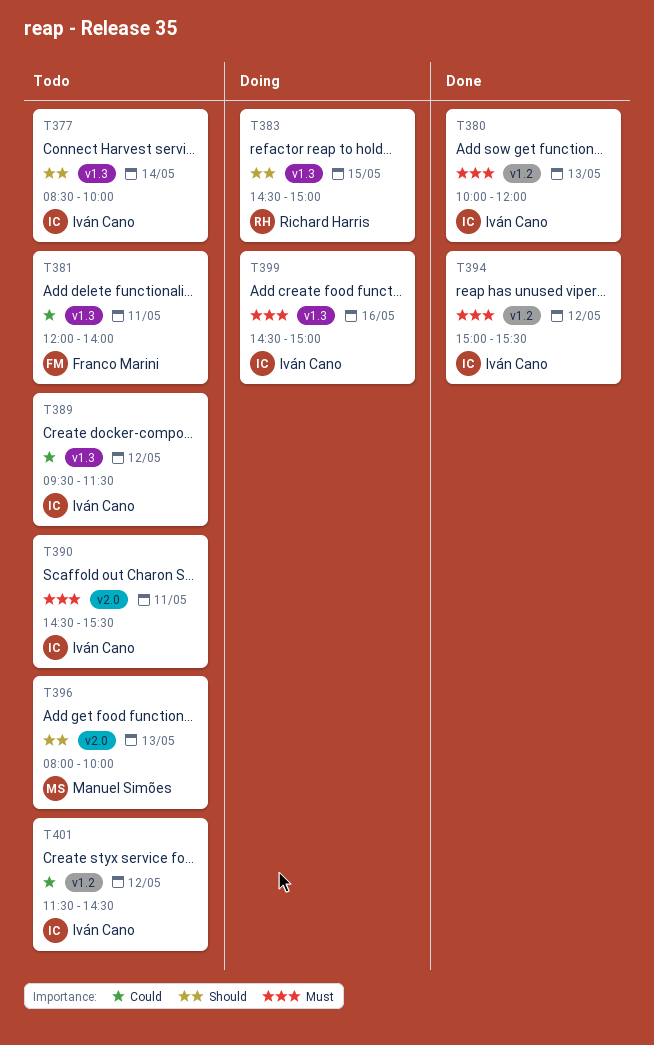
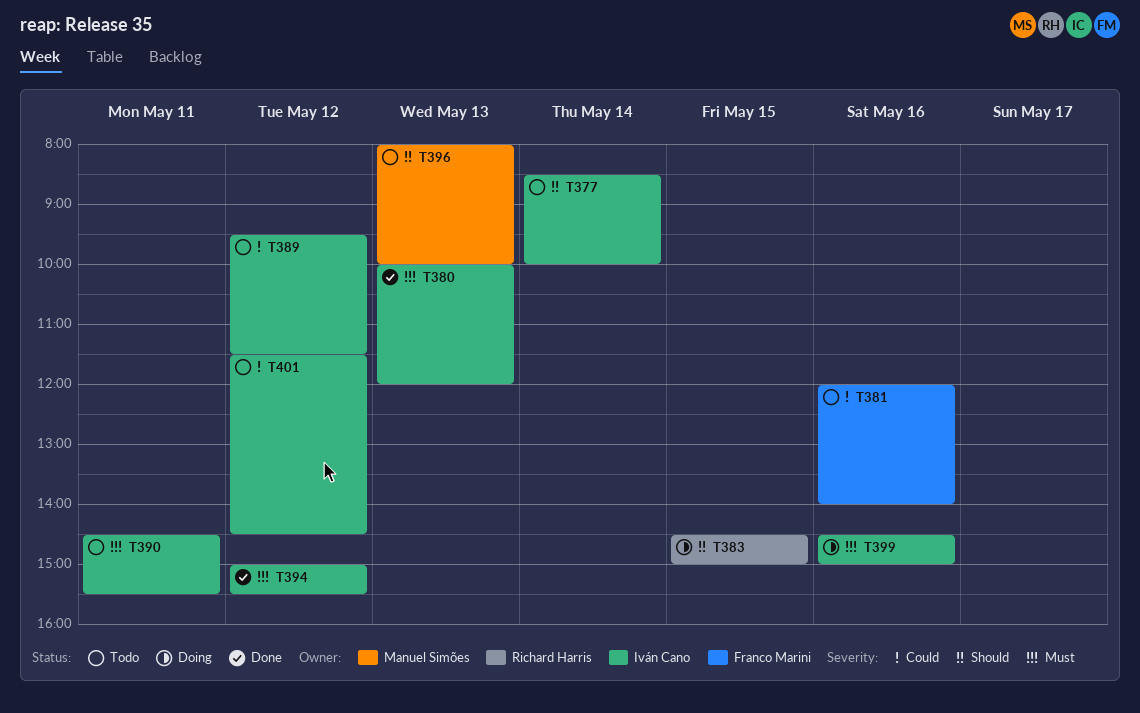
T381, day: May 11 -> May 16

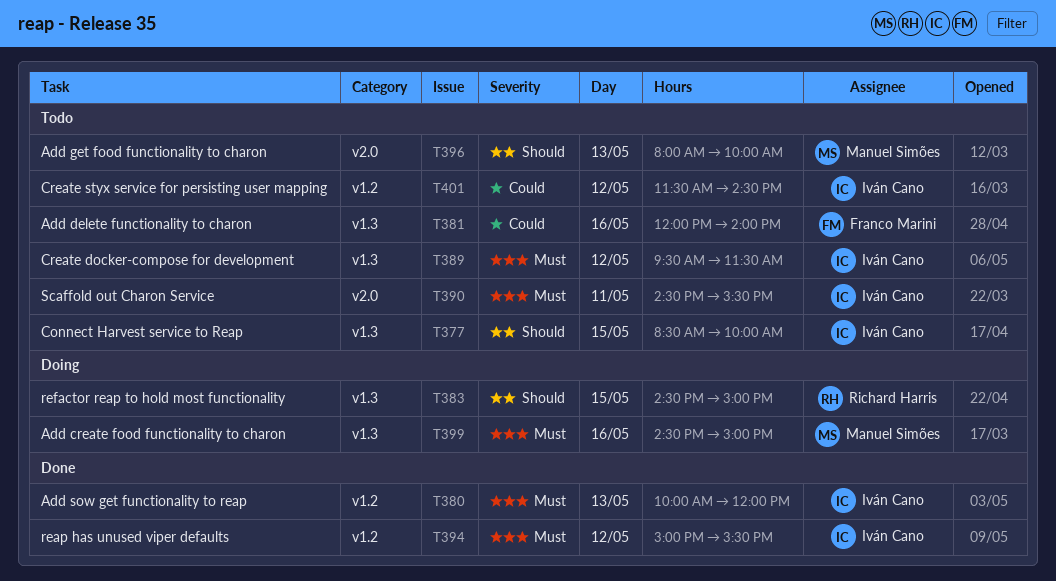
T377, day: May 14 -> May 15
T389, priority: Could -> Must
T399, owner: Iván Cano -> Manuel Simões

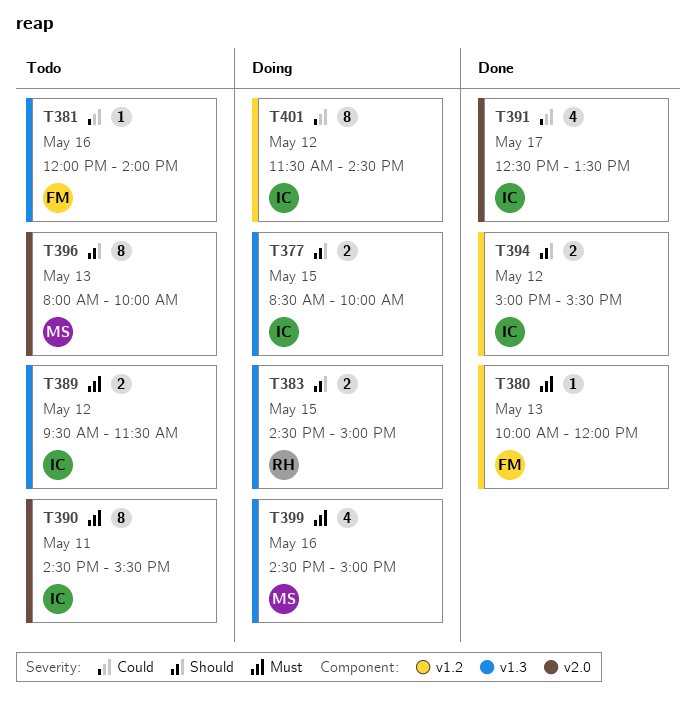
T377, status: Todo -> Doing
T380, owner: Iván Cano -> Franco Marini
T391: none -> present
T394, priority: Must -> Should
T401, status: Todo -> Doing

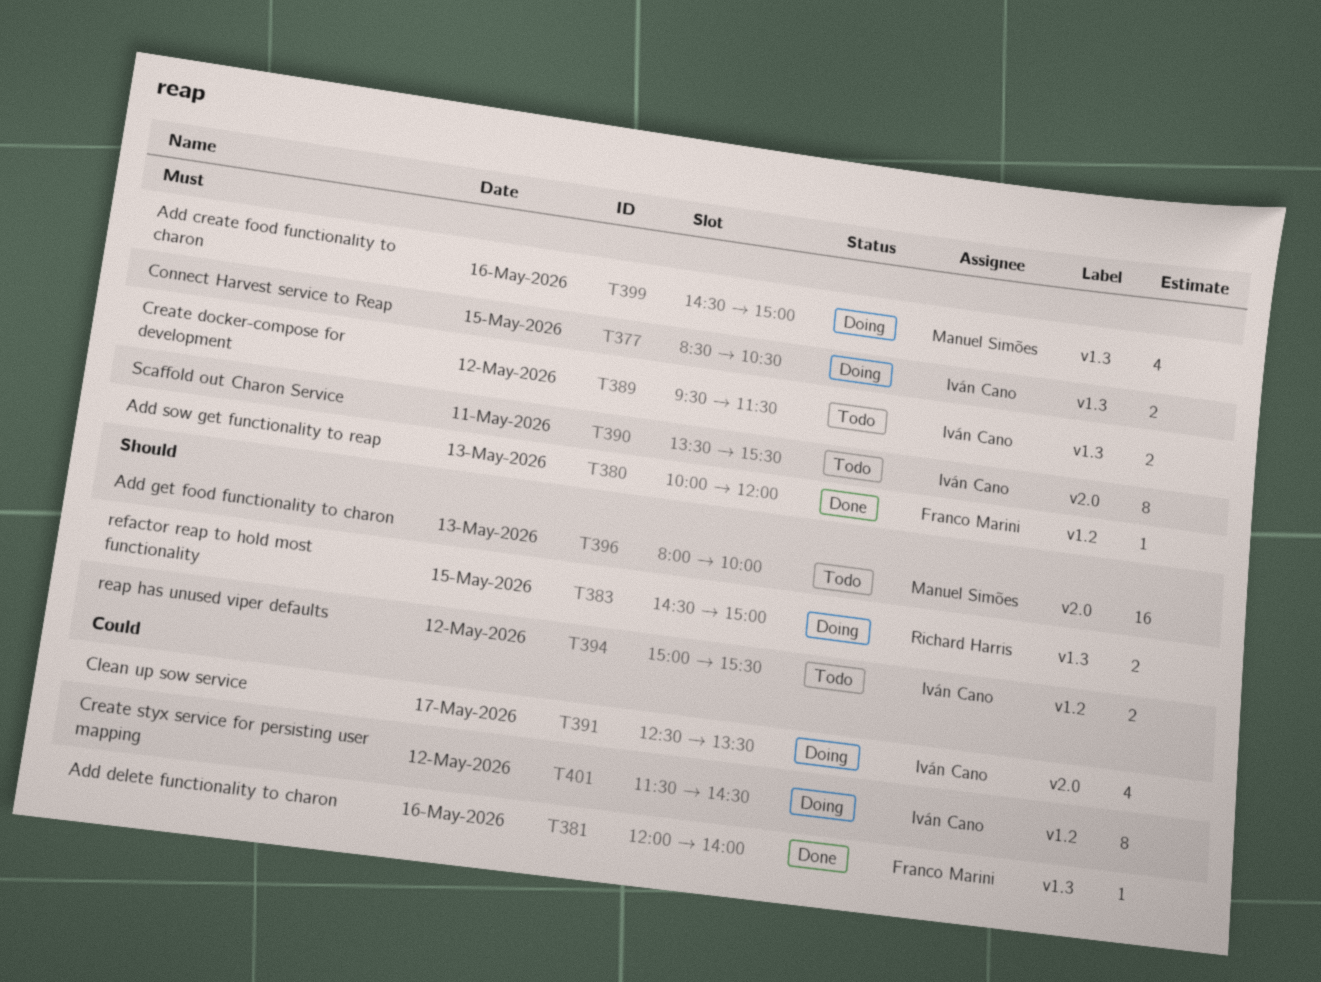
T377, priority: Should -> Must
T377, ends: 10:00 -> 10:30
T381, status: Todo -> Done
T390, begins: 14:30 -> 13:30
T391, status: Done -> Doing
T394, status: Done -> Todo
T396, estimate: 8 -> 16

